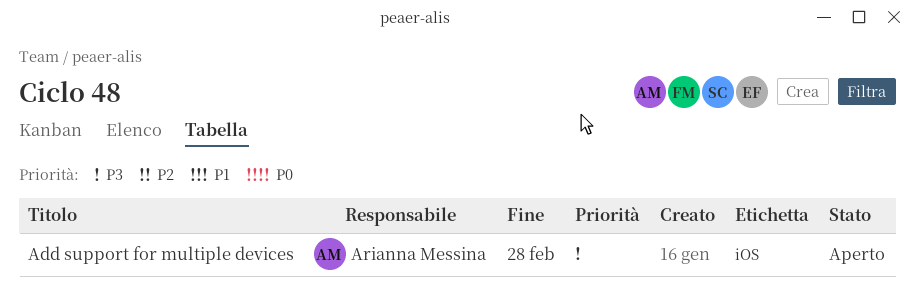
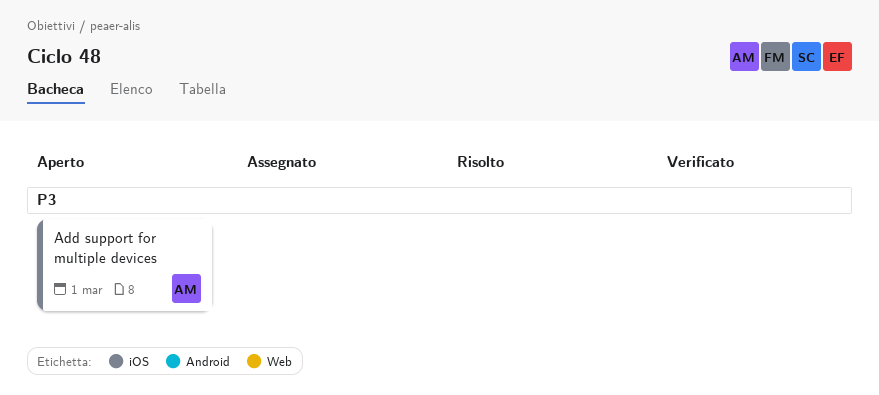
Add support for multiple devices, due: Feb 28 -> Mar 1

